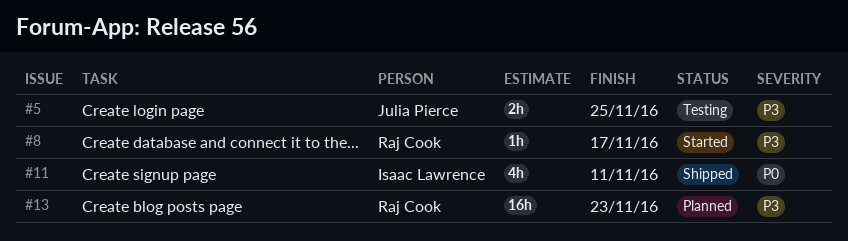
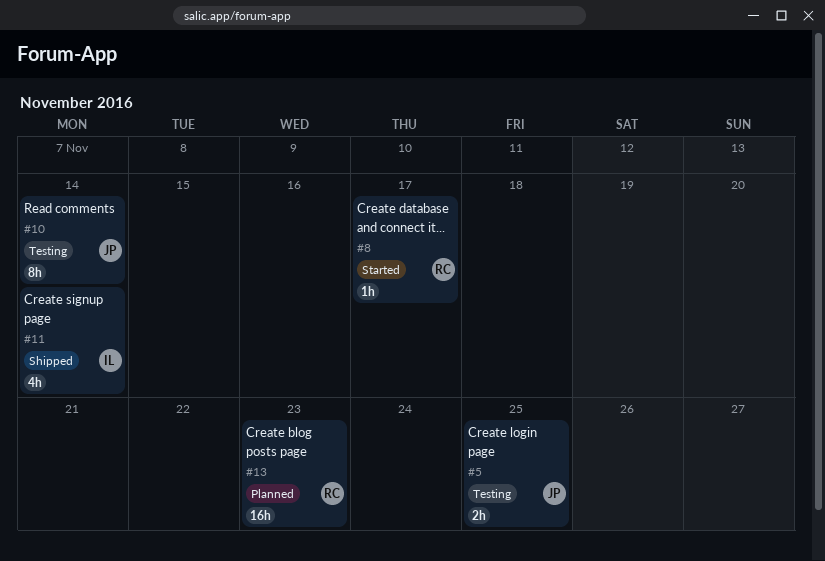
#10: none -> present
#11, due: Nov 11 -> Nov 14

